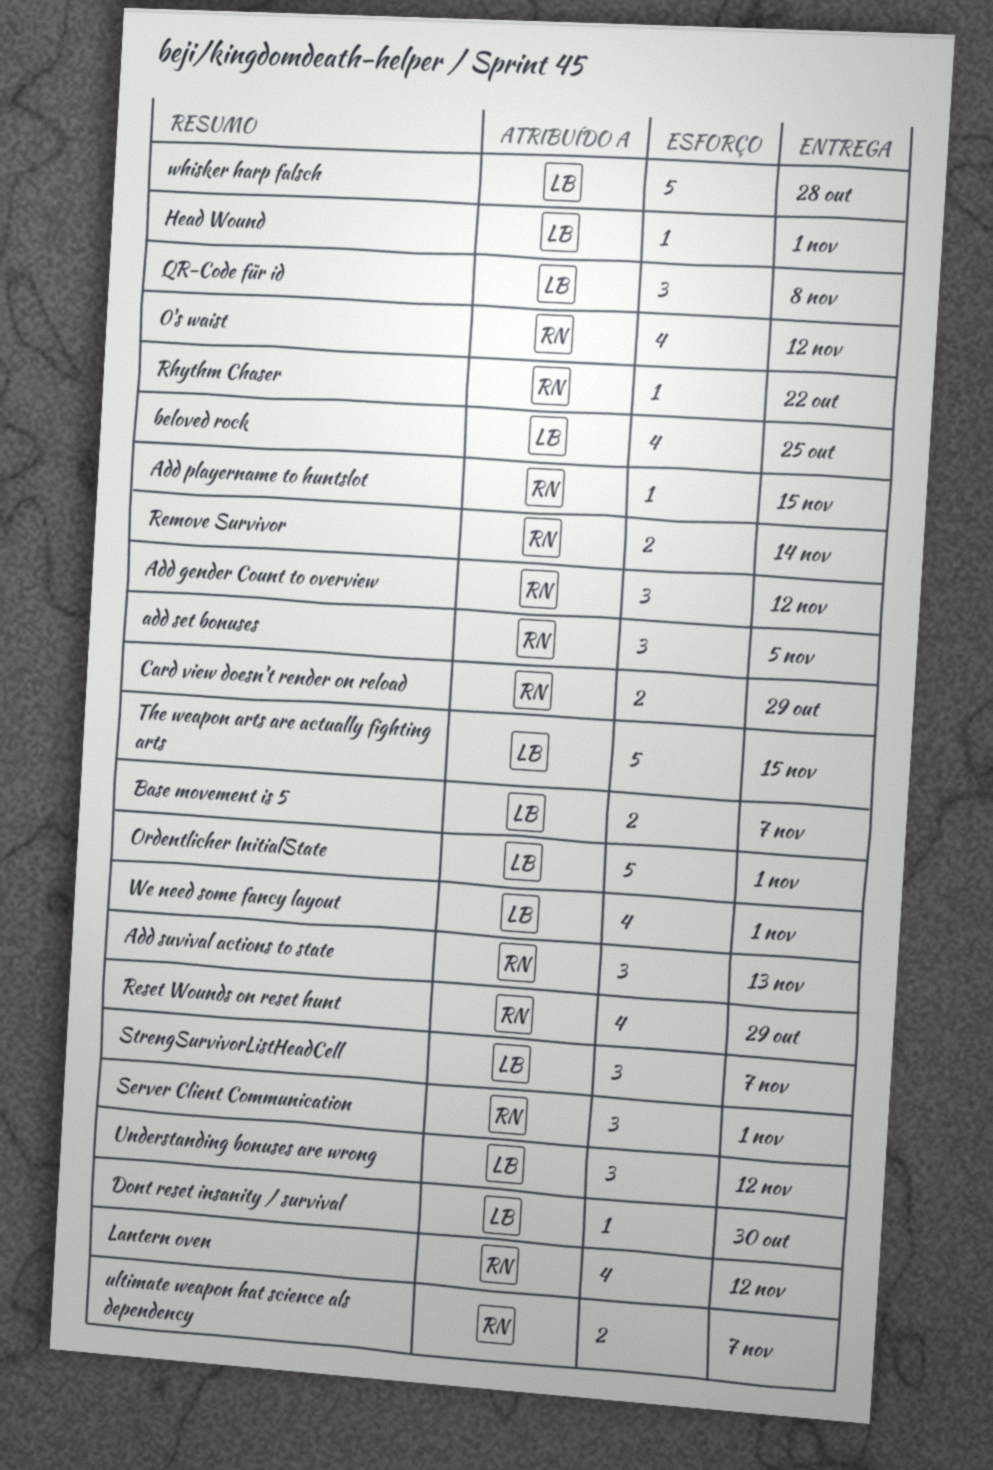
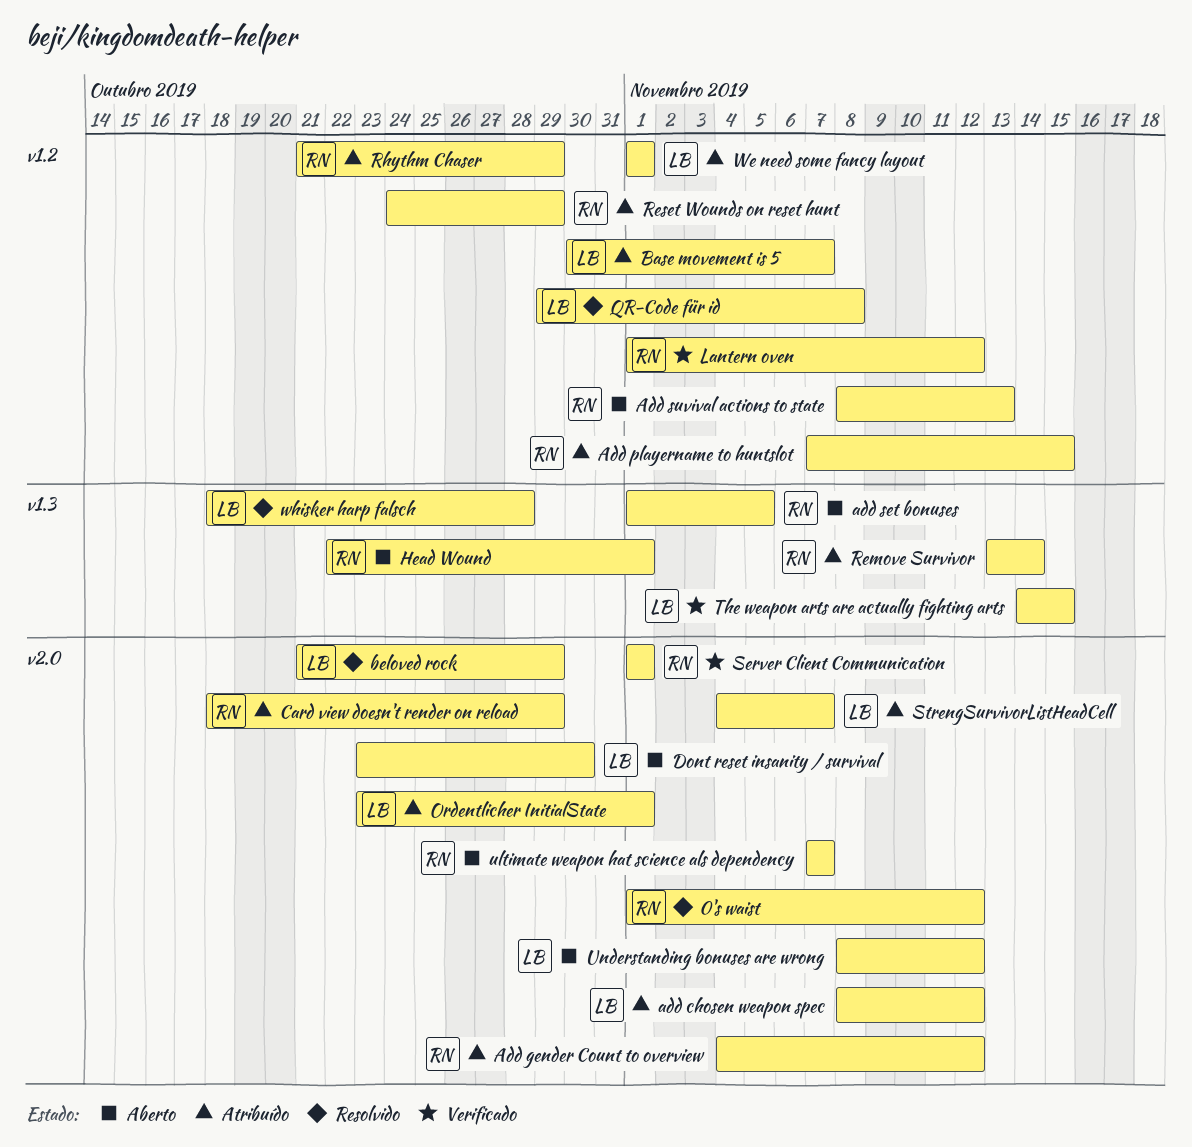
add chosen weapon spec: none -> present
beloved rock, due: Oct 25 -> Oct 29
Head Wound, owner: LB -> RN
Rhythm Chaser, due: Oct 22 -> Oct 29

